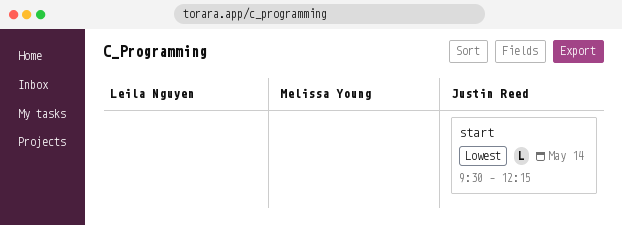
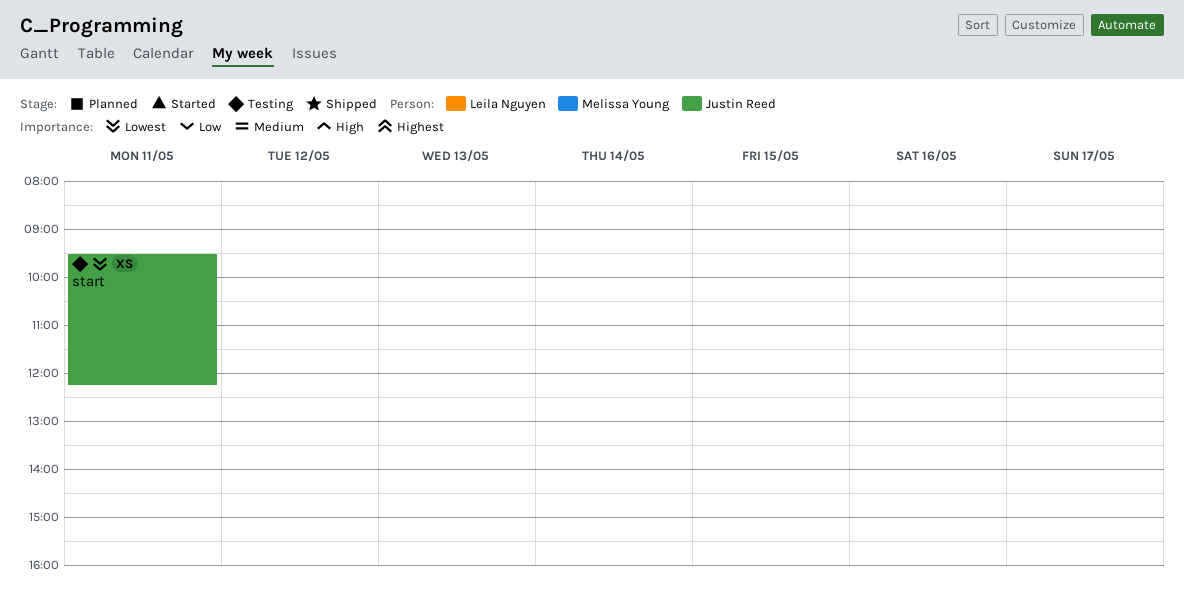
start, estimate: L -> XS
start, day: May 14 -> May 11

